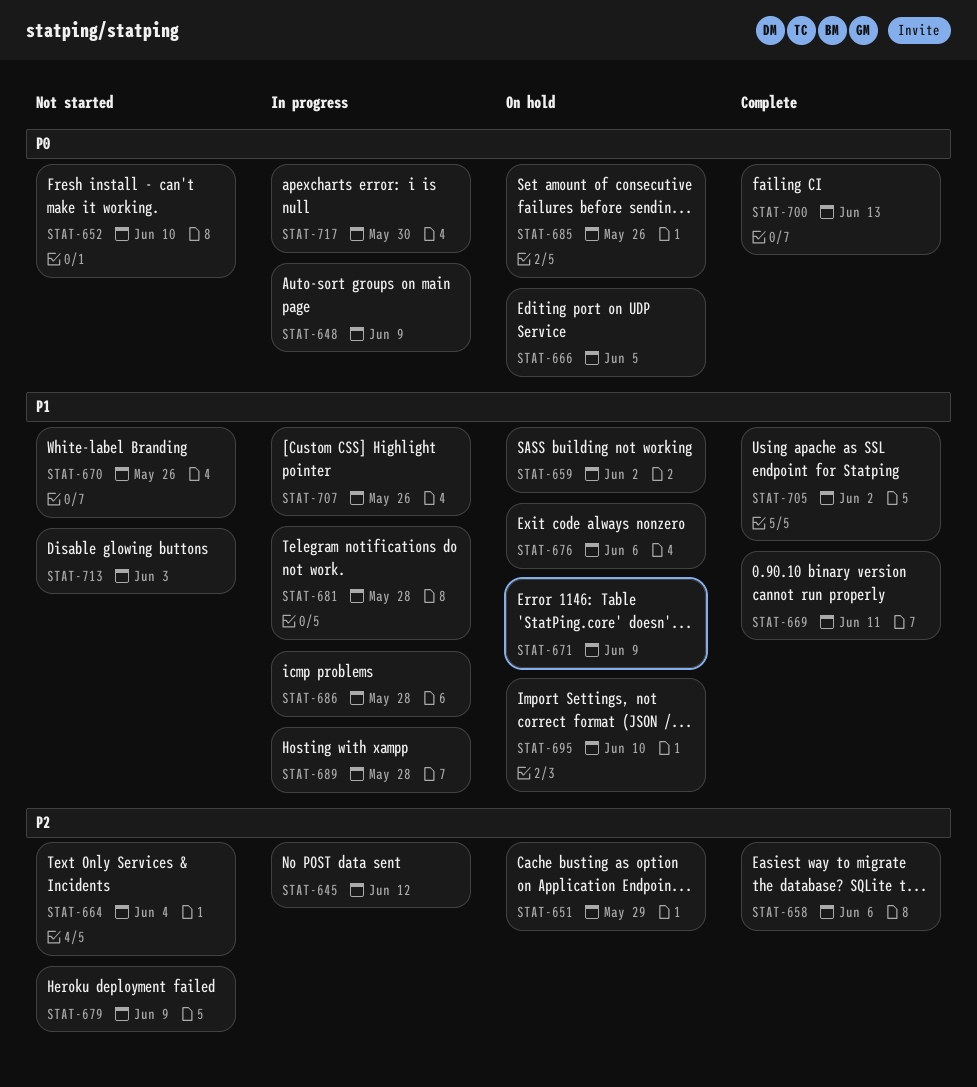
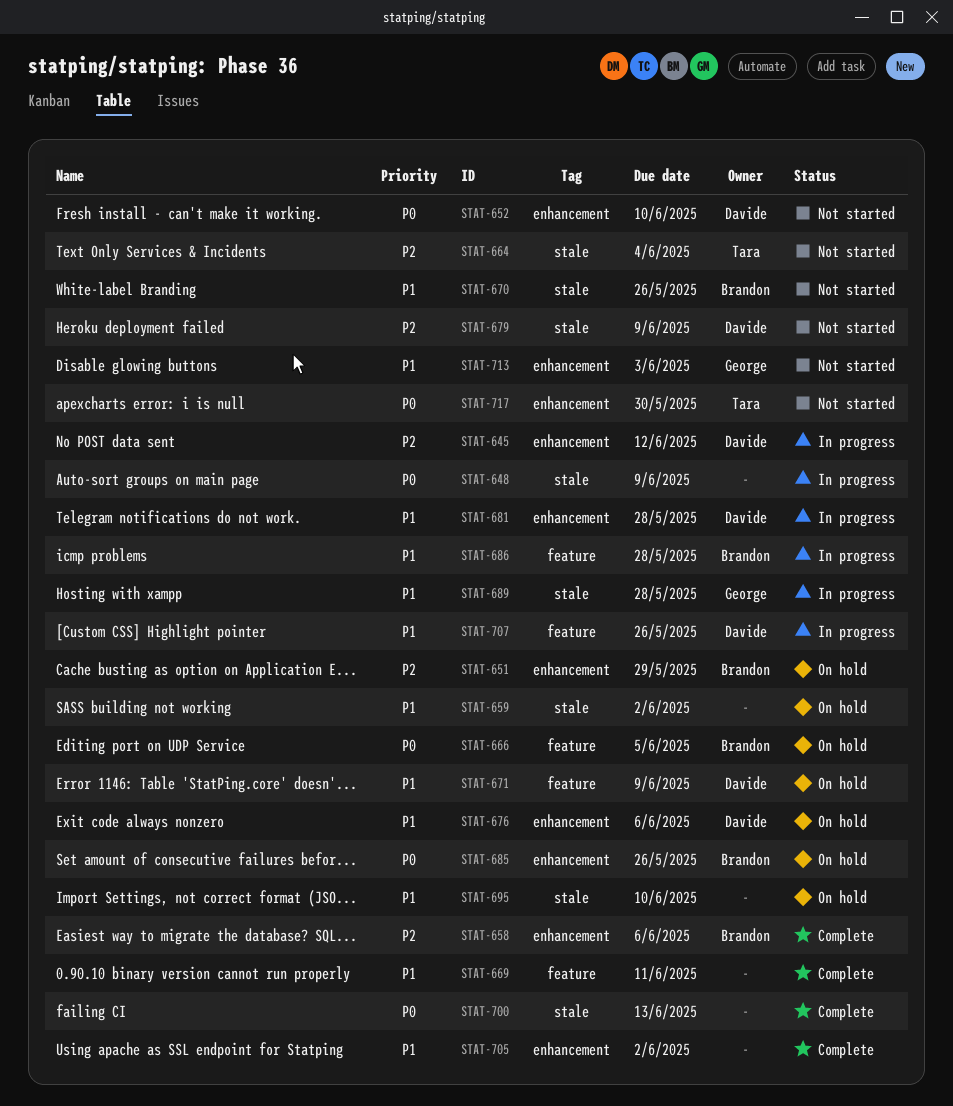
STAT-717, status: In progress -> Not started

